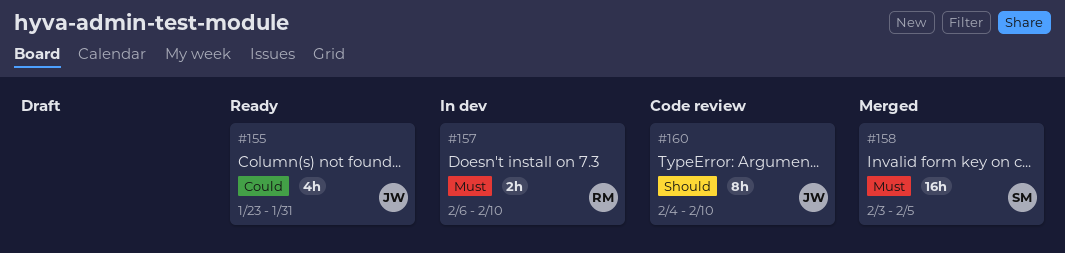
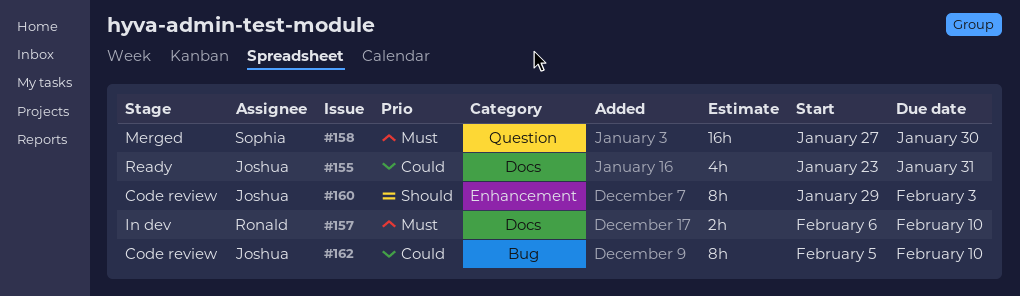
#158, start: Feb 3 -> Jan 27
#158, due: Feb 5 -> Jan 30
#160, start: Feb 4 -> Jan 29
#160, due: Feb 10 -> Feb 3
#162: none -> present

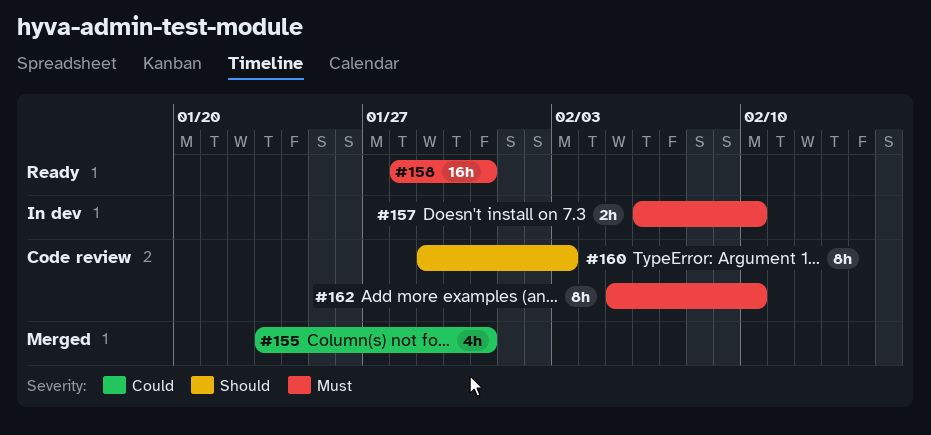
#155, status: Ready -> Merged
#158, status: Merged -> Ready
#158, start: Jan 27 -> Jan 28
#158, due: Jan 30 -> Jan 31
#162, priority: Could -> Must

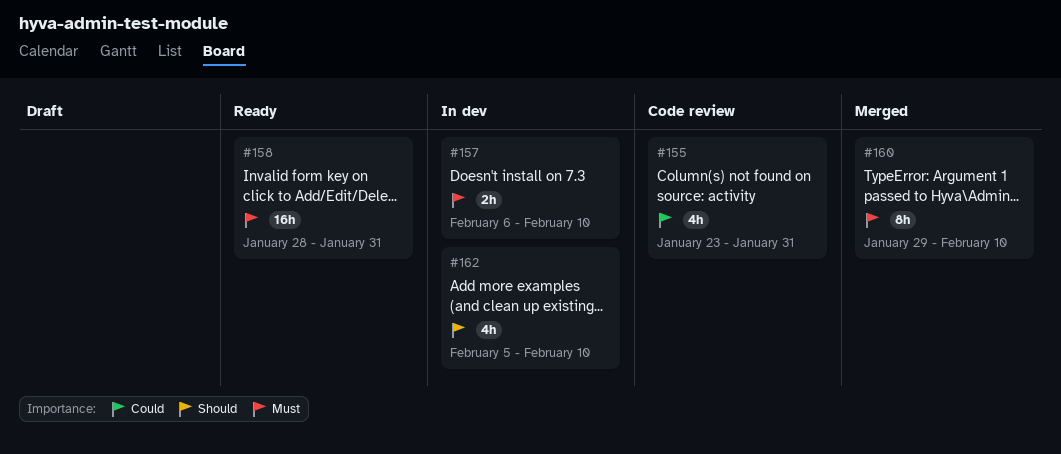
#155, status: Merged -> Code review
#160, status: Code review -> Merged
#160, priority: Should -> Must
#160, due: Feb 3 -> Feb 10
#162, status: Code review -> In dev
#162, priority: Must -> Should
#162, estimate: 8h -> 4h

